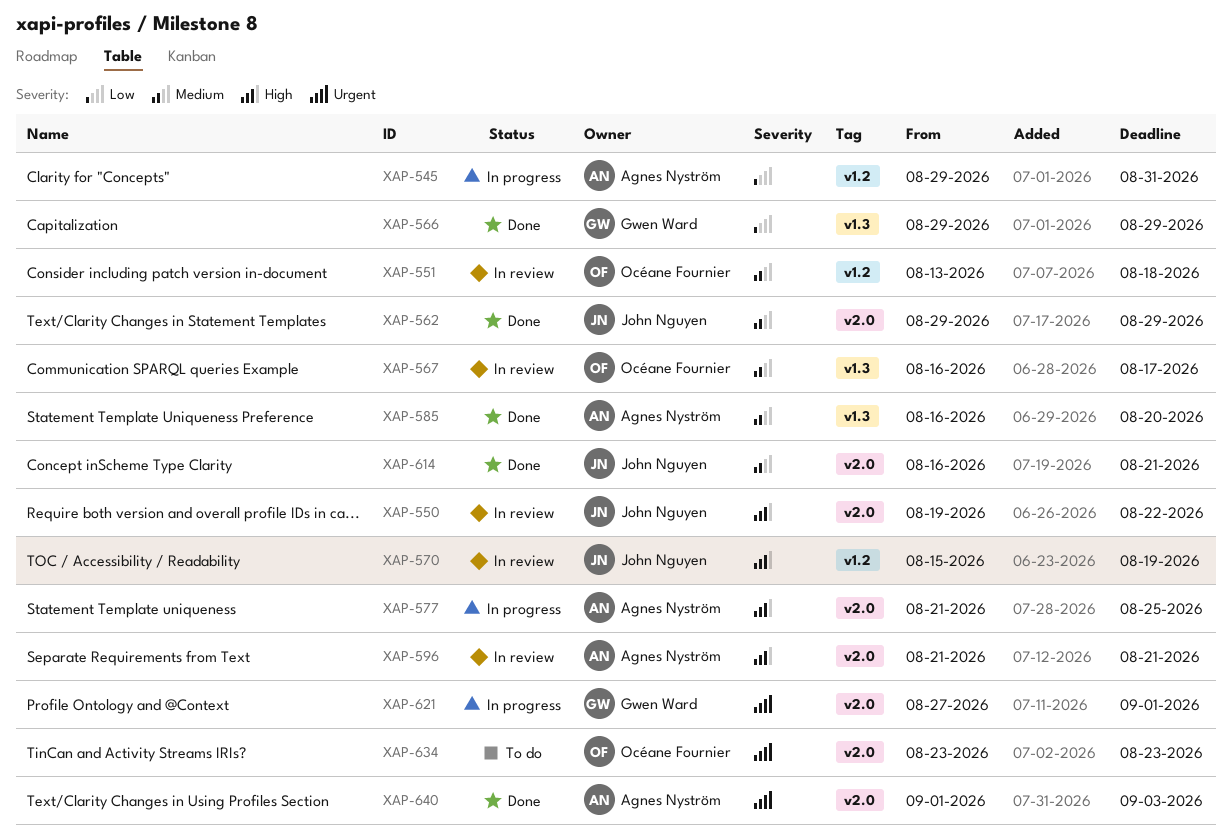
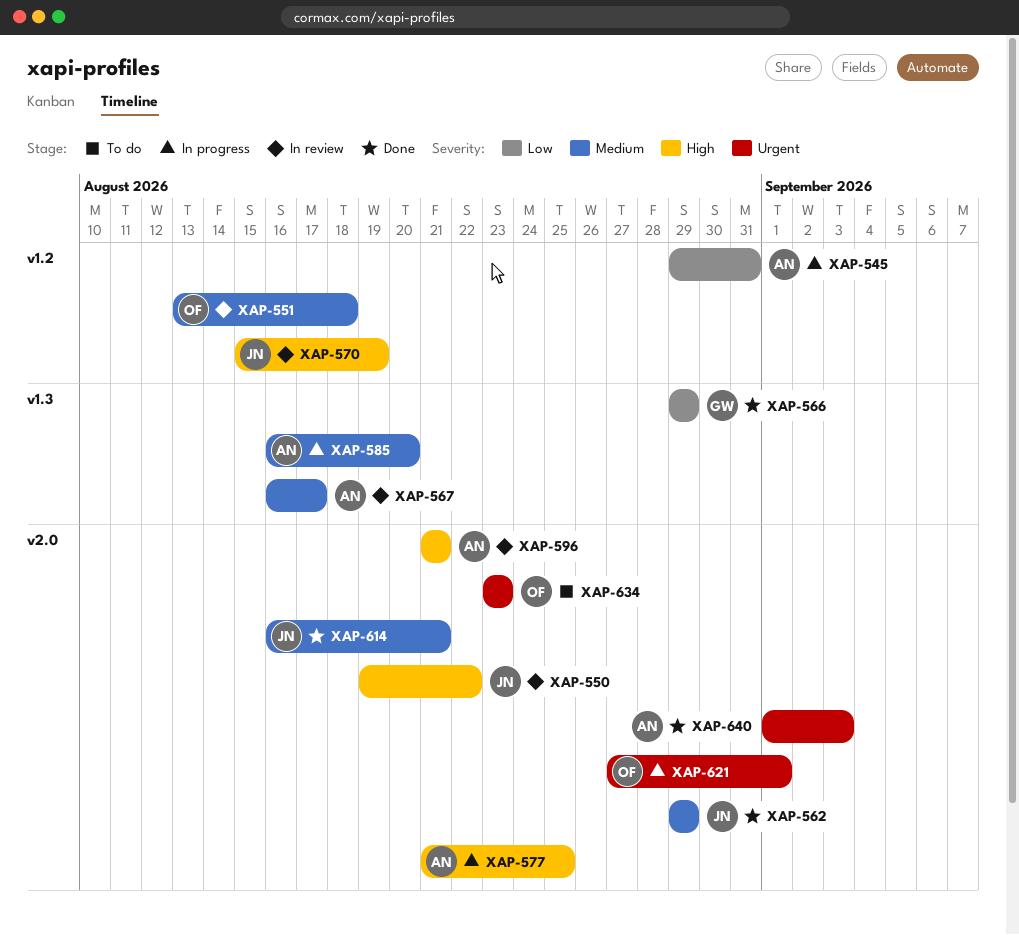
XAP-567, owner: Océane Fournier -> Agnes Nyström
XAP-585, status: Done -> In progress
XAP-621, owner: Gwen Ward -> Océane Fournier

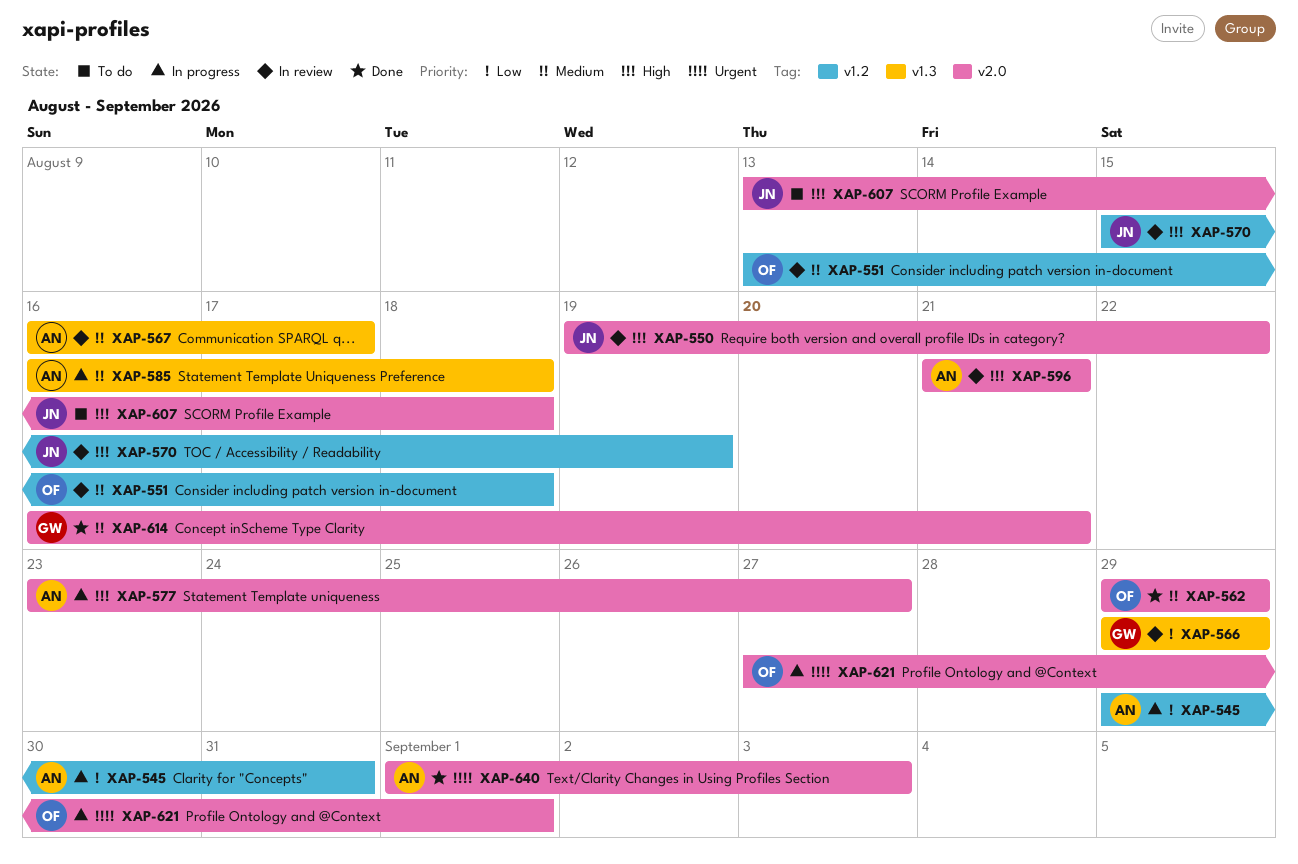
XAP-562, owner: JN -> OF
XAP-566, status: Done -> In review
XAP-577, start: Aug 21 -> Aug 23
XAP-577, due: Aug 25 -> Aug 27
XAP-585, due: Aug 20 -> Aug 18
XAP-607: none -> present
XAP-614, owner: JN -> GW
XAP-634: present -> none

